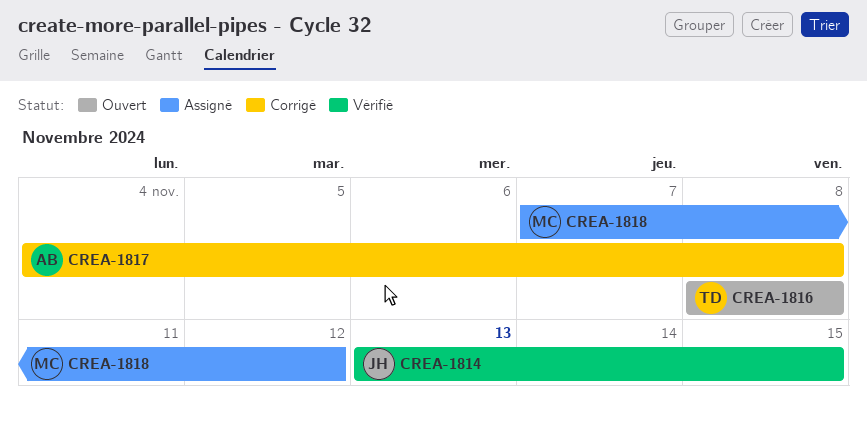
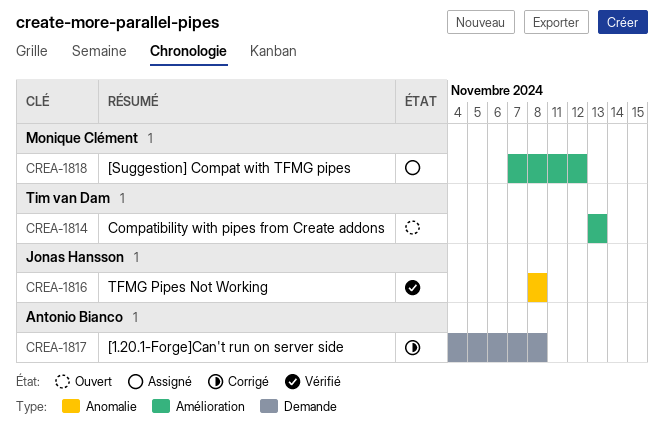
CREA-1814, status: Vérifié -> Ouvert
CREA-1814, owner: Jonas Hansson -> Tim van Dam
CREA-1814, due: Nov 15 -> Nov 13
CREA-1816, status: Ouvert -> Vérifié
CREA-1816, owner: Tim van Dam -> Jonas Hansson

